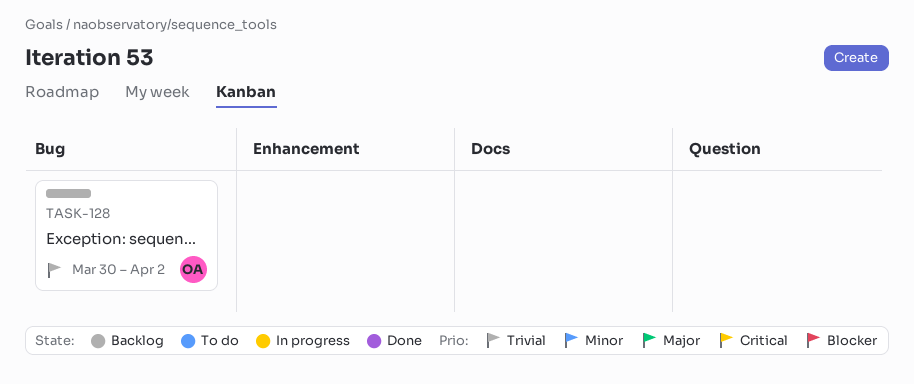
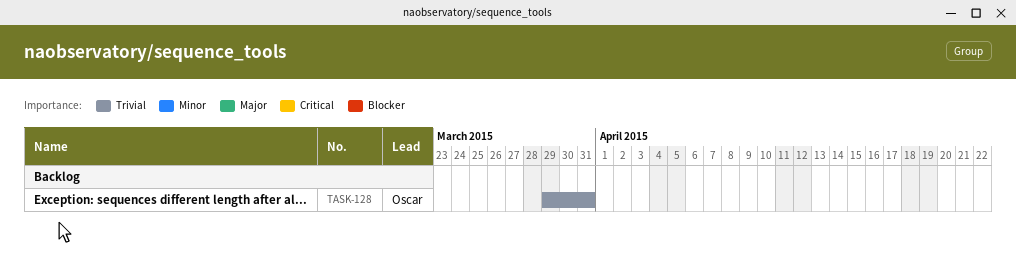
TASK-128, start: Mar 30 -> Mar 29
TASK-128, due: Apr 2 -> Mar 31

